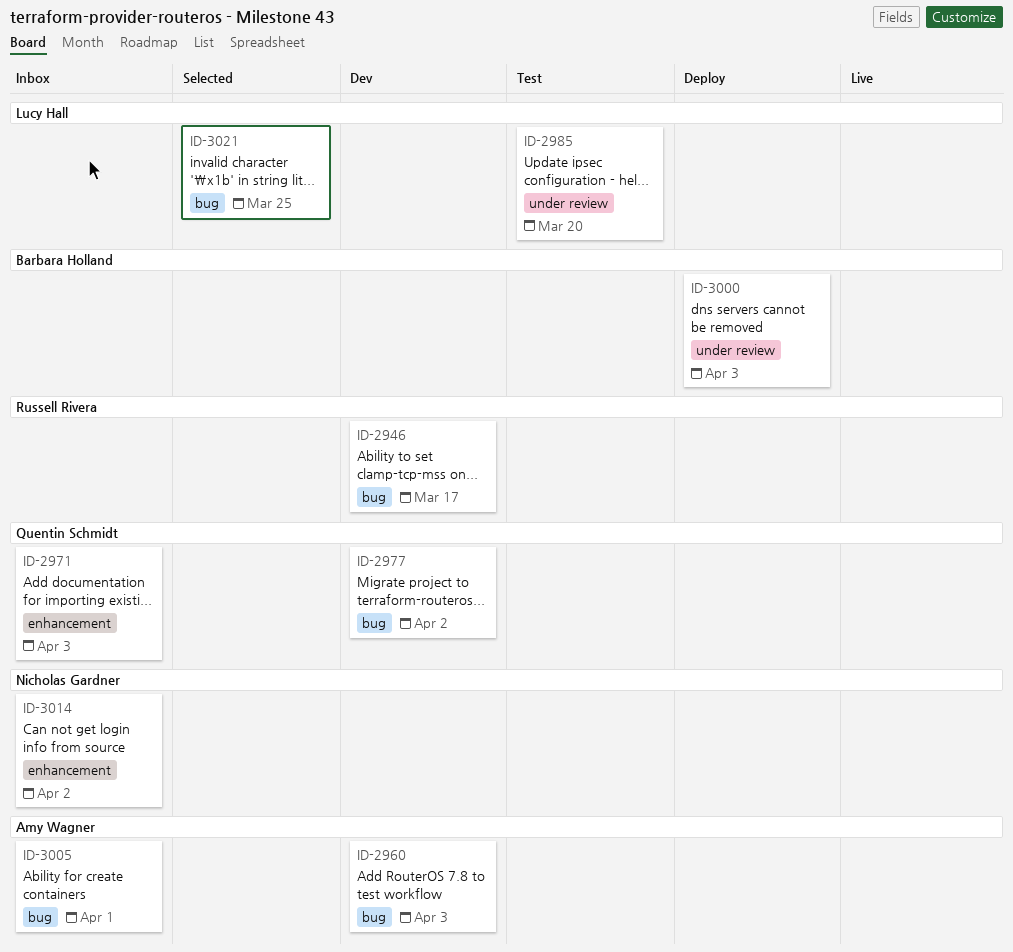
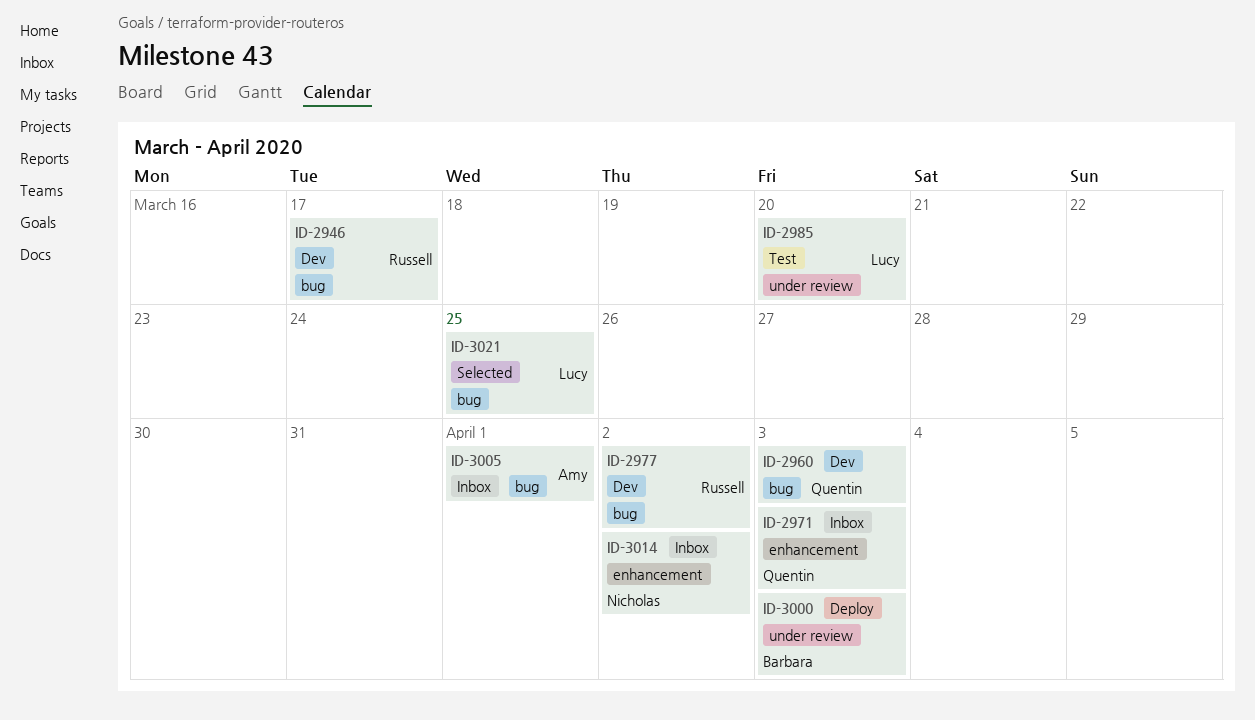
ID-2960, owner: Amy Wagner -> Quentin Schmidt
ID-2977, owner: Quentin Schmidt -> Russell Rivera

